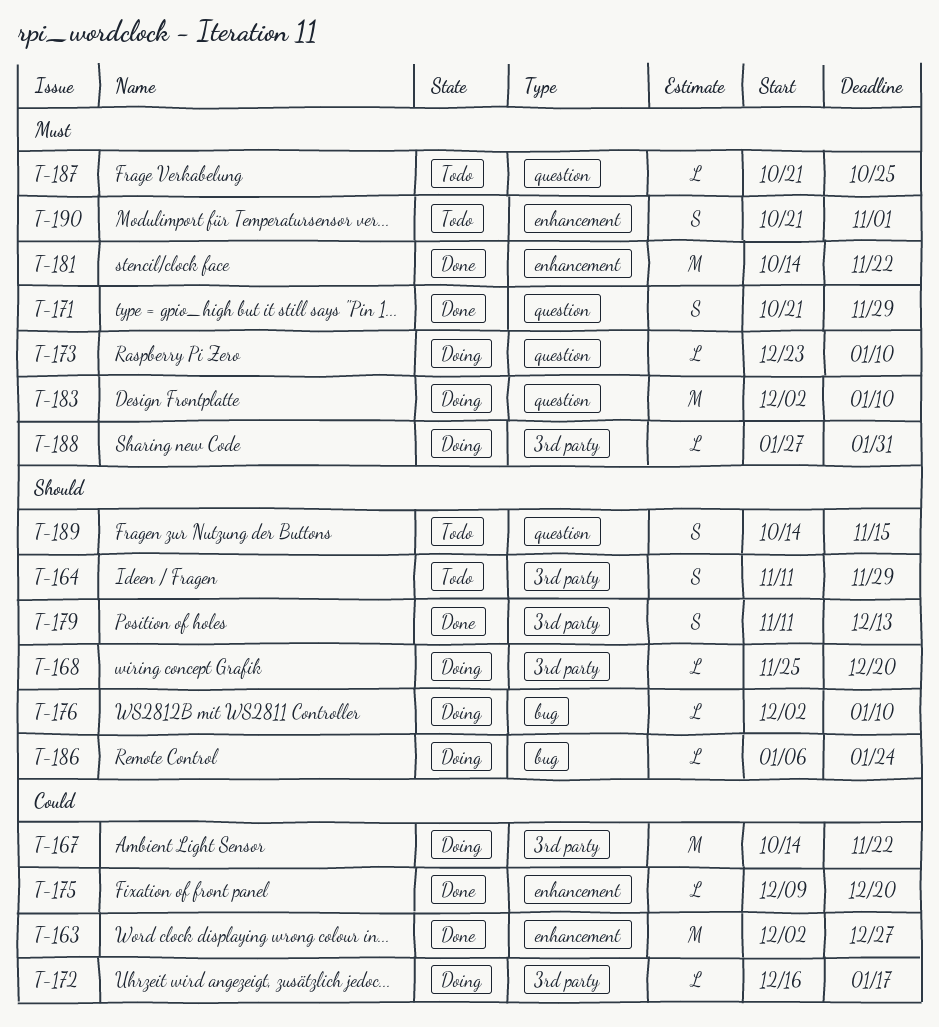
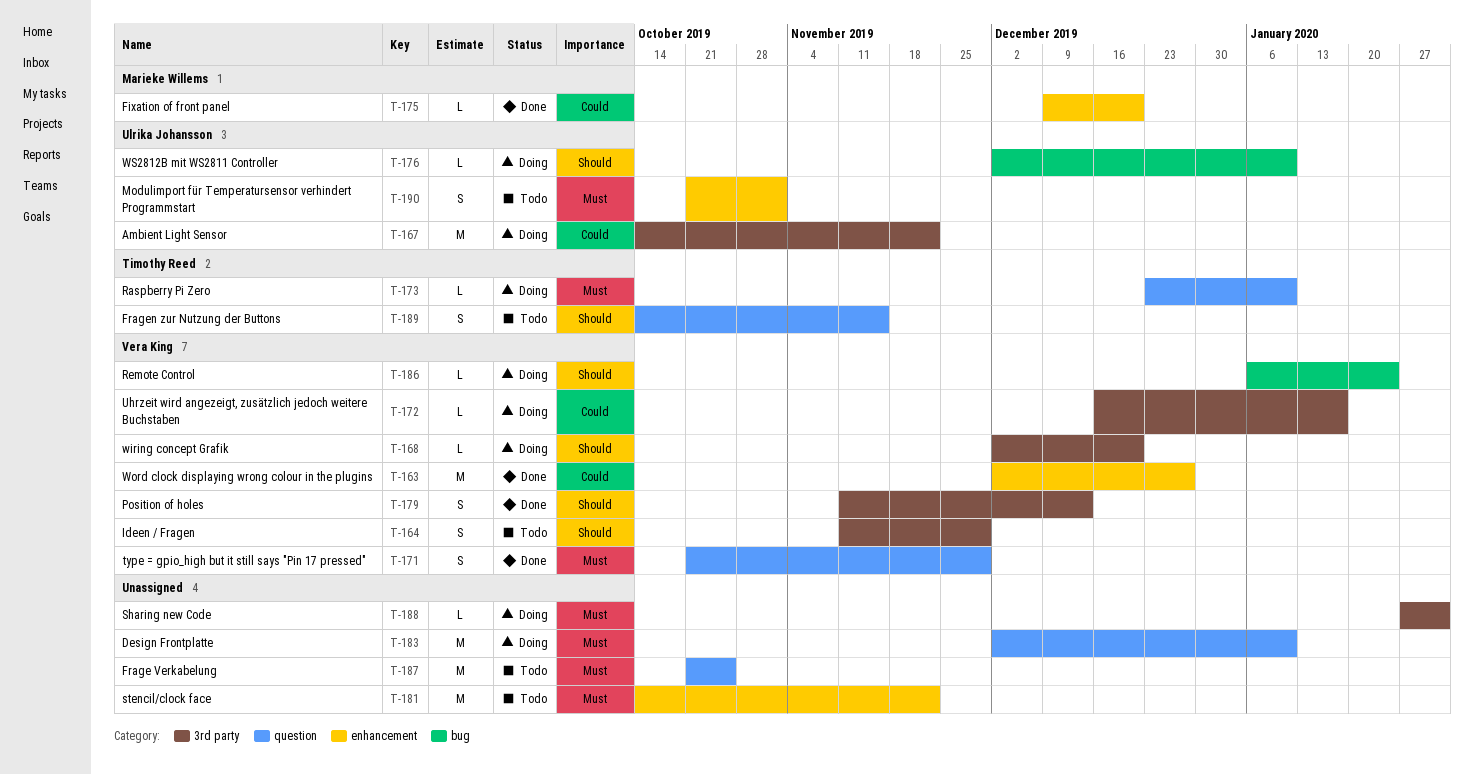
T-168, start: Nov 25 -> Dec 2
T-181, status: Done -> Todo
T-187, estimate: L -> M

